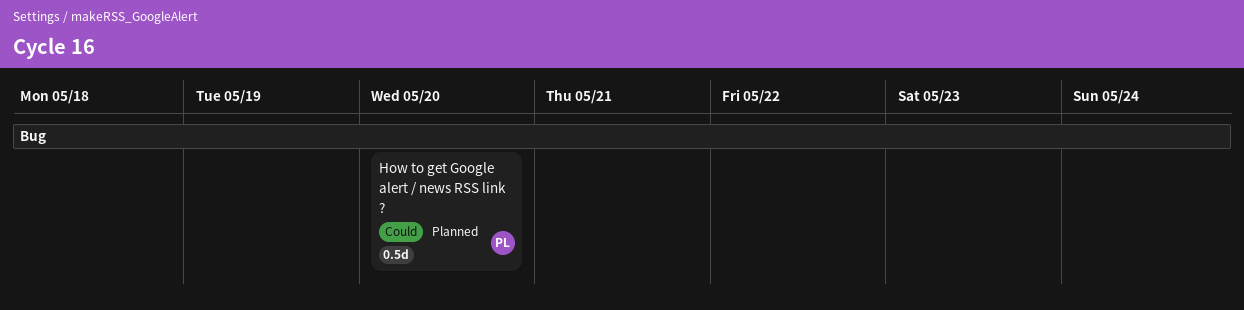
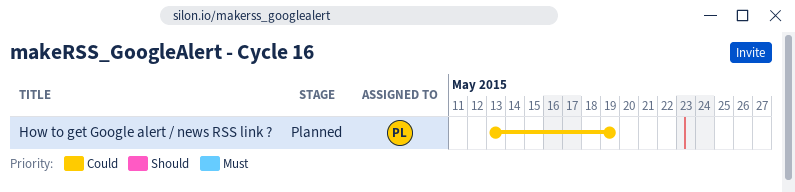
How to get Google alert / news RSS link ?, due: May 20 -> May 19

